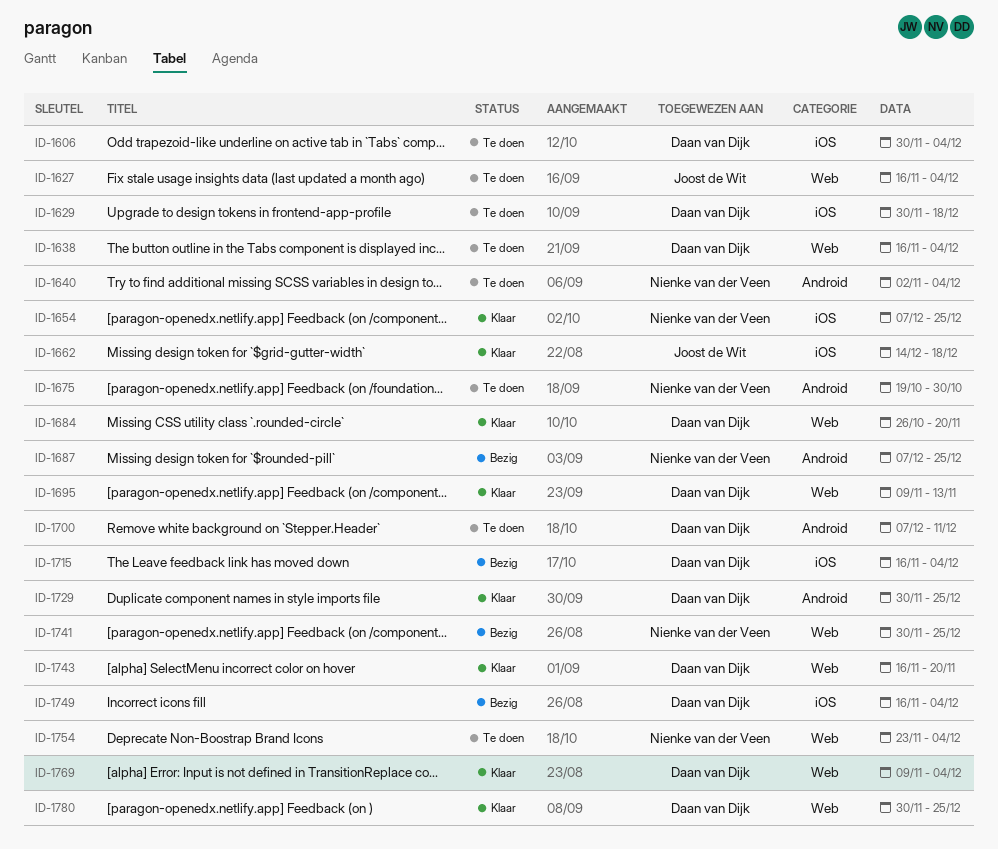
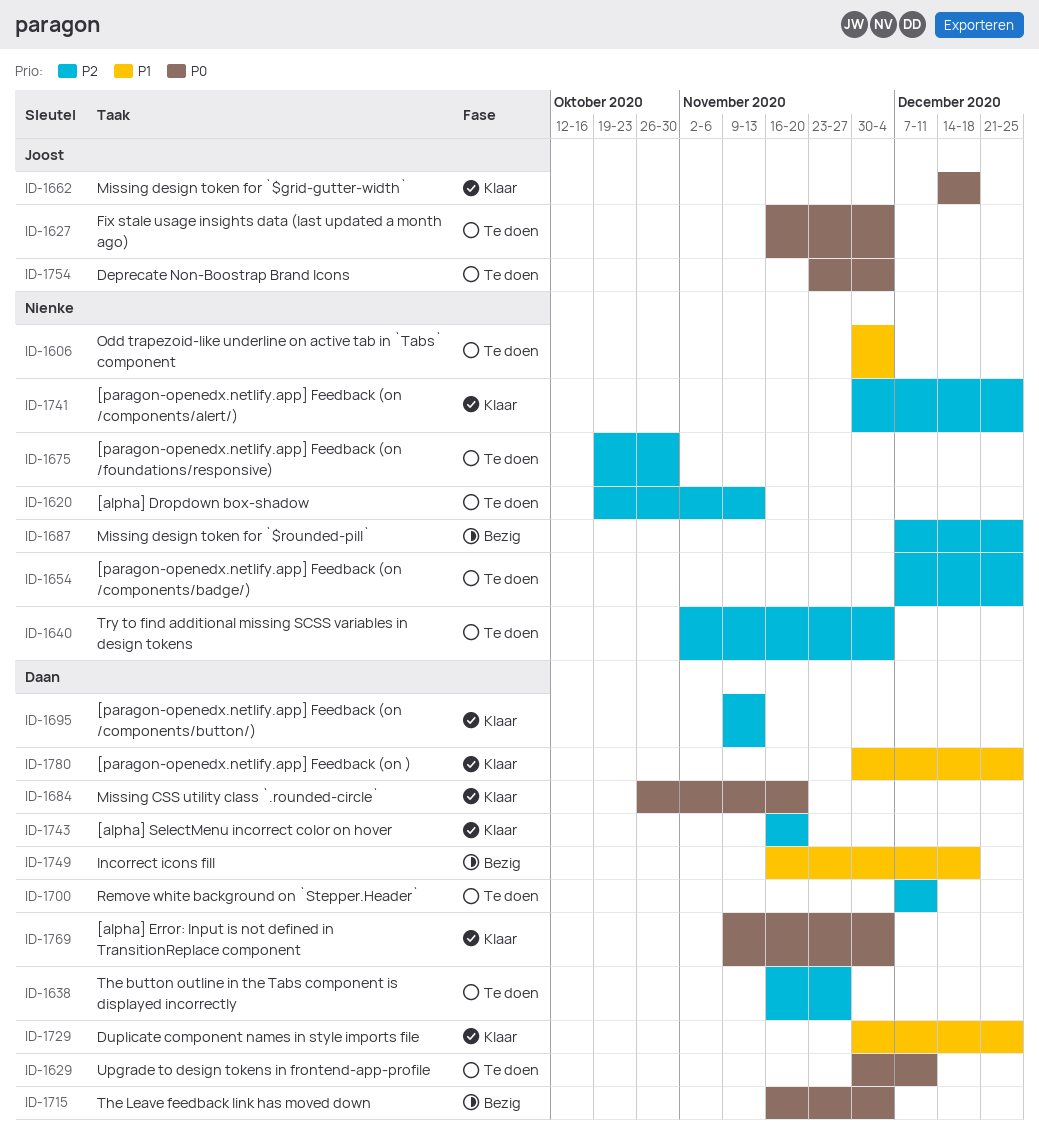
ID-1606, owner: Daan van Dijk -> Nienke van der Veen
ID-1620: none -> present
ID-1629, due: Dec 18 -> Dec 11
ID-1638, due: Dec 4 -> Nov 27
ID-1654, status: Klaar -> Te doen
ID-1741, status: Bezig -> Klaar
ID-1749, due: Dec 4 -> Dec 18
ID-1754, owner: Nienke van der Veen -> Joost de Wit

